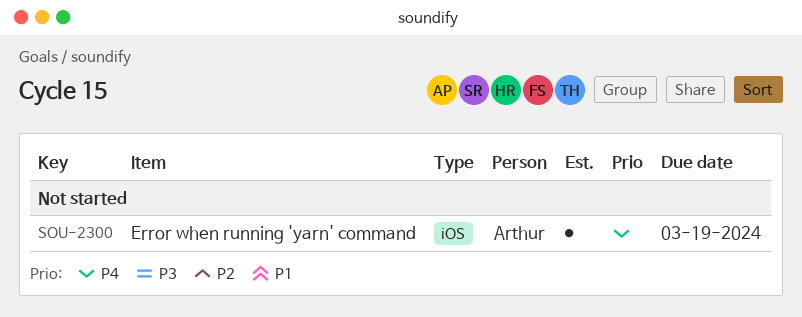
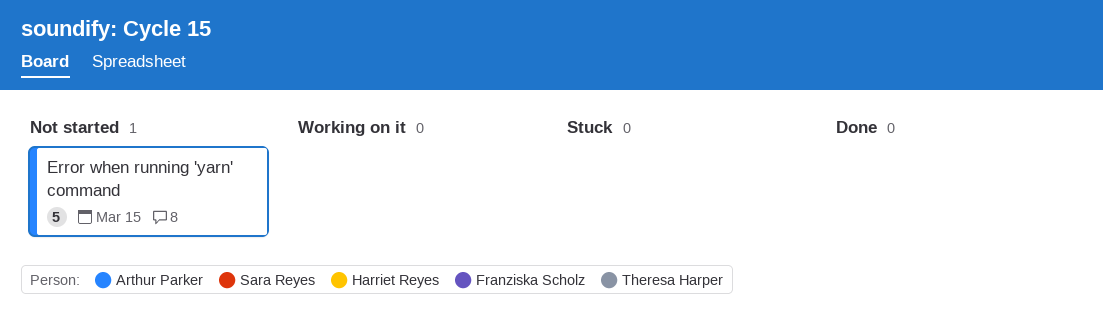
Error when running 'yarn' command, estimate: 1 -> 5
Error when running 'yarn' command, due: Mar 19 -> Mar 15

